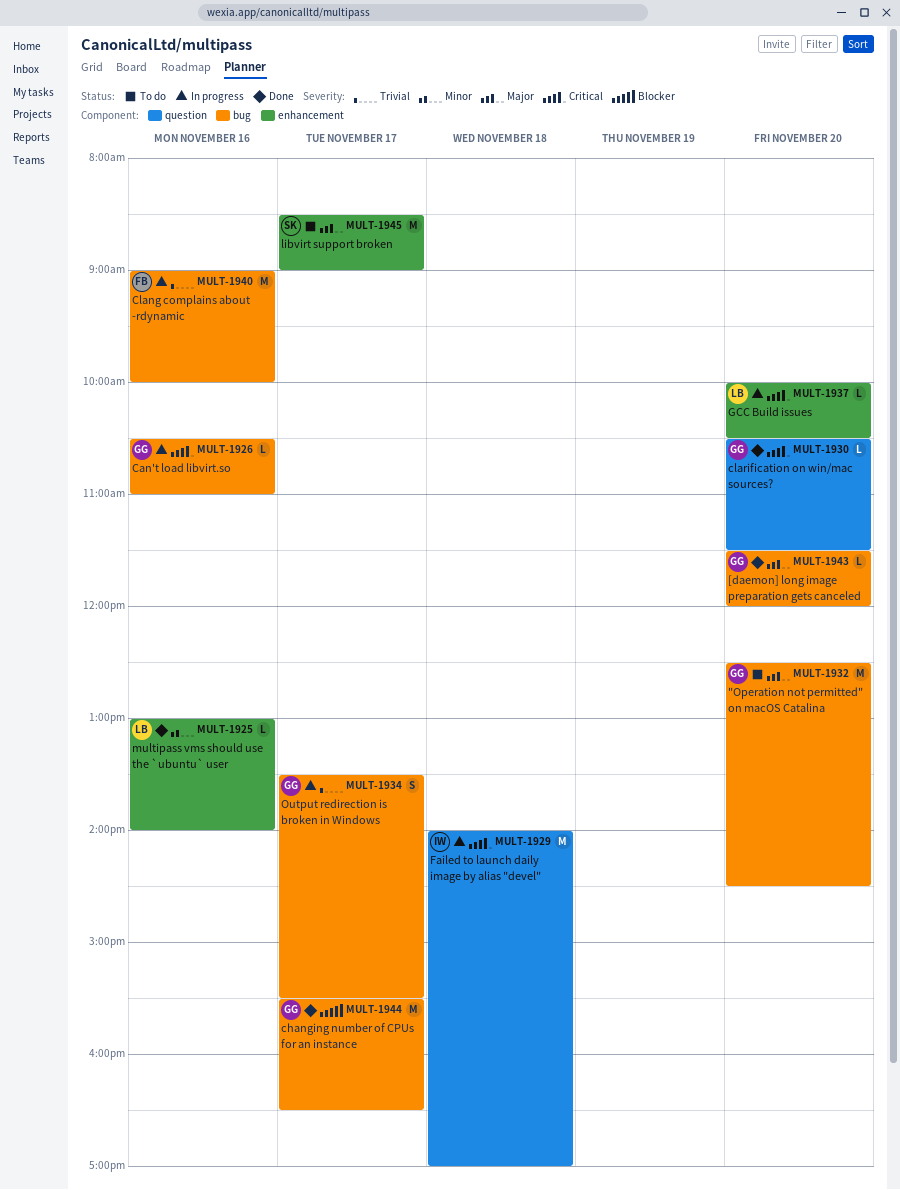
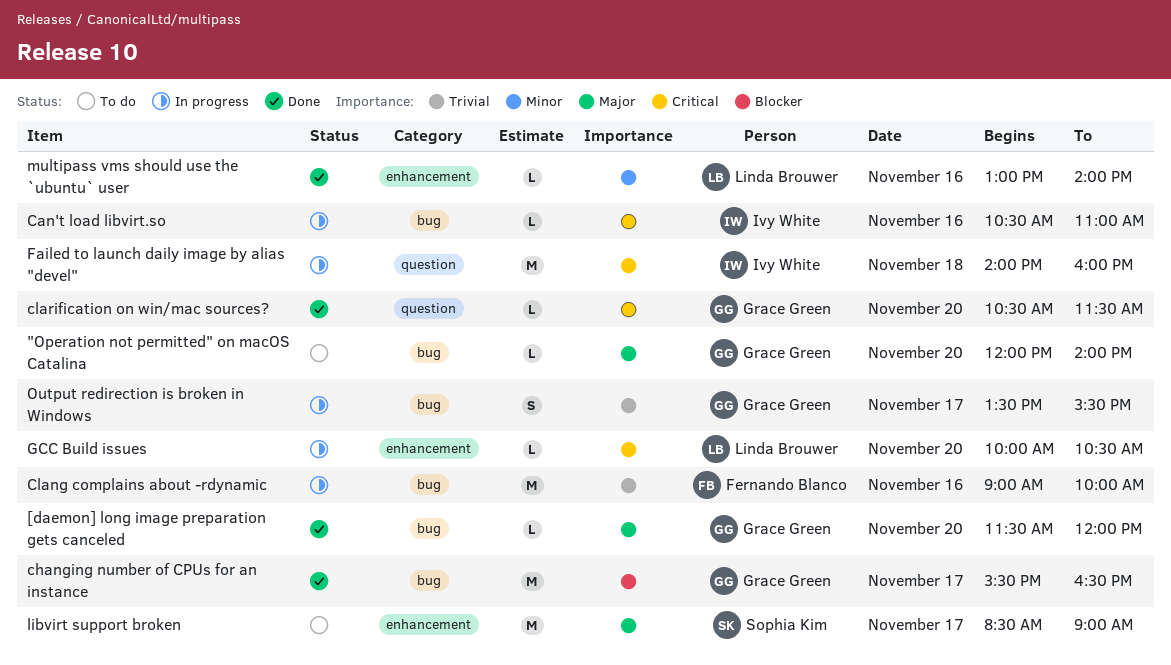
"Operation not permitted" on macOS Catalina, estimate: M -> L
"Operation not permitted" on macOS Catalina, begins: 12:30 -> 12:00
"Operation not permitted" on macOS Catalina, ends: 14:30 -> 14:00
Can't load libvirt.so, owner: Grace Green -> Ivy White
Failed to launch daily image by alias "devel", ends: 17:00 -> 16:00

